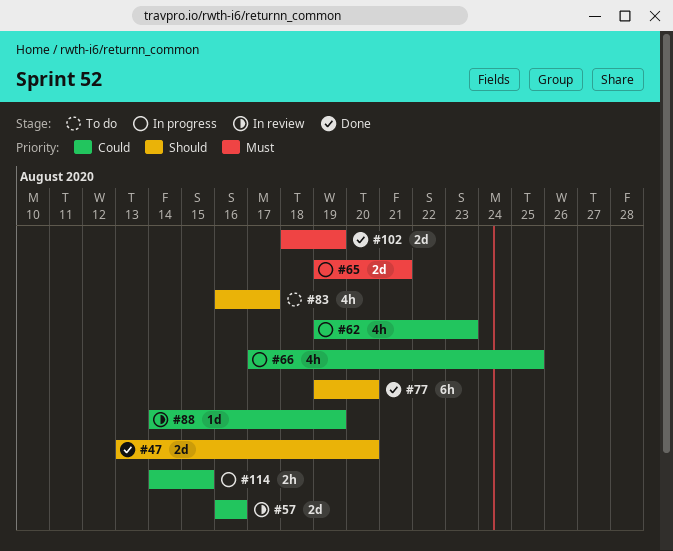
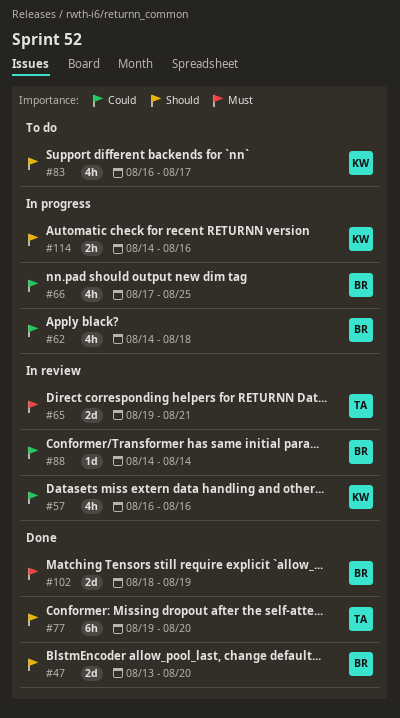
#57, estimate: 2d -> 4h
#62, start: Aug 19 -> Aug 14
#62, due: Aug 23 -> Aug 18
#65, status: In progress -> In review
#88, due: Aug 19 -> Aug 14
#114, priority: Could -> Should
#114, due: Aug 15 -> Aug 16

